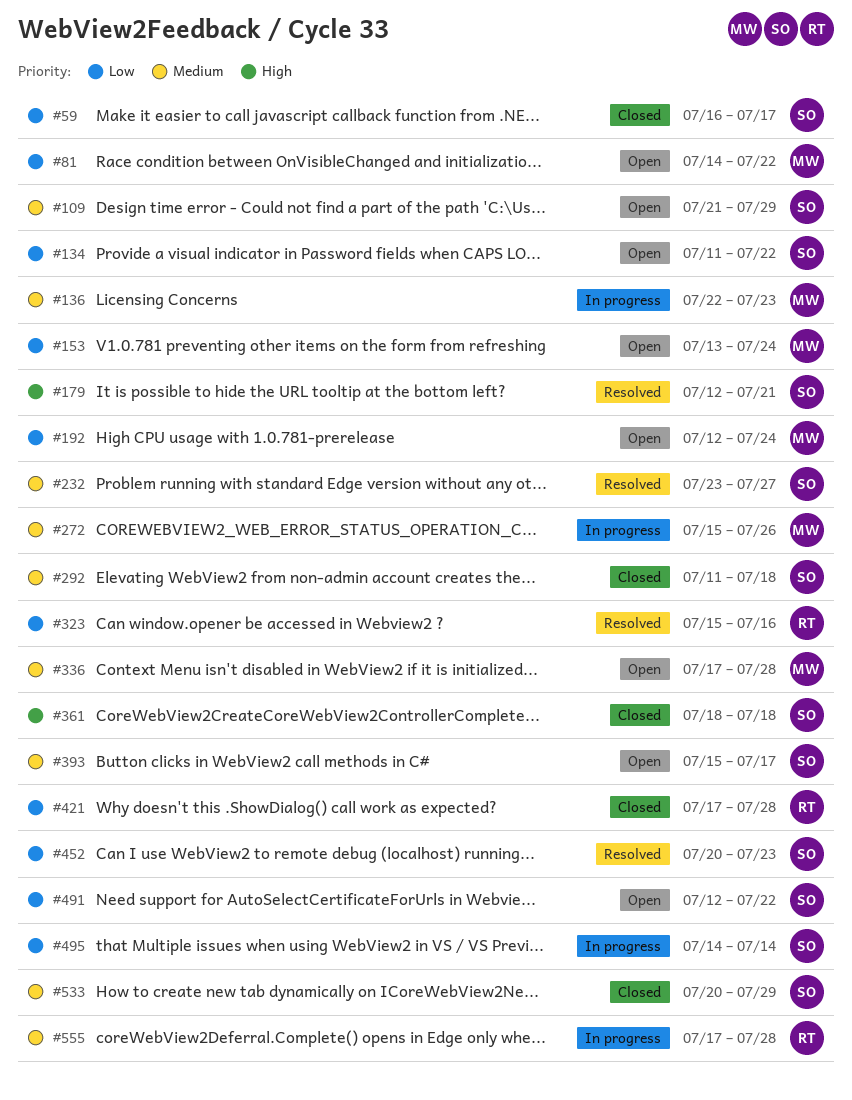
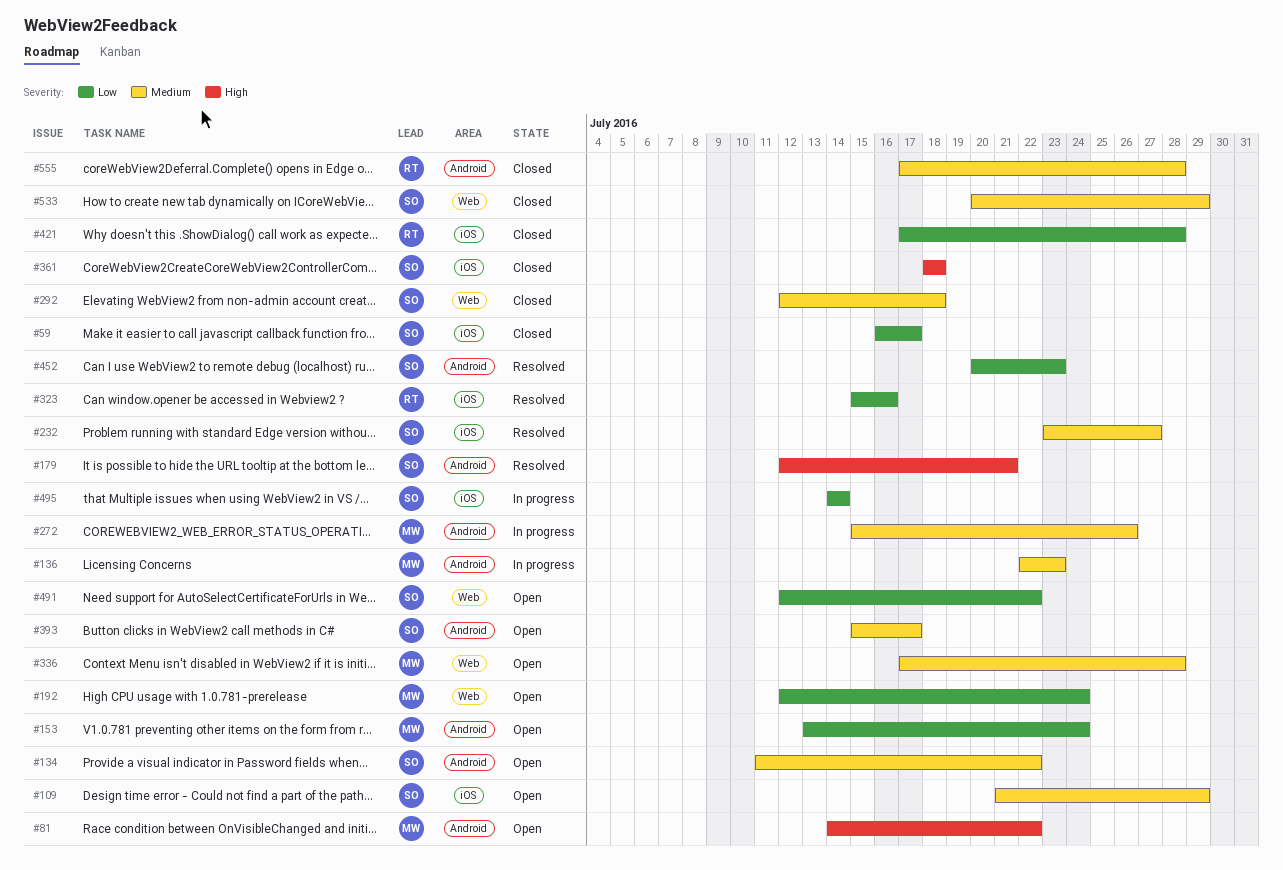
#81, priority: Low -> High
#134, priority: Low -> Medium
#292, start: Jul 11 -> Jul 12
#555, status: In progress -> Closed

